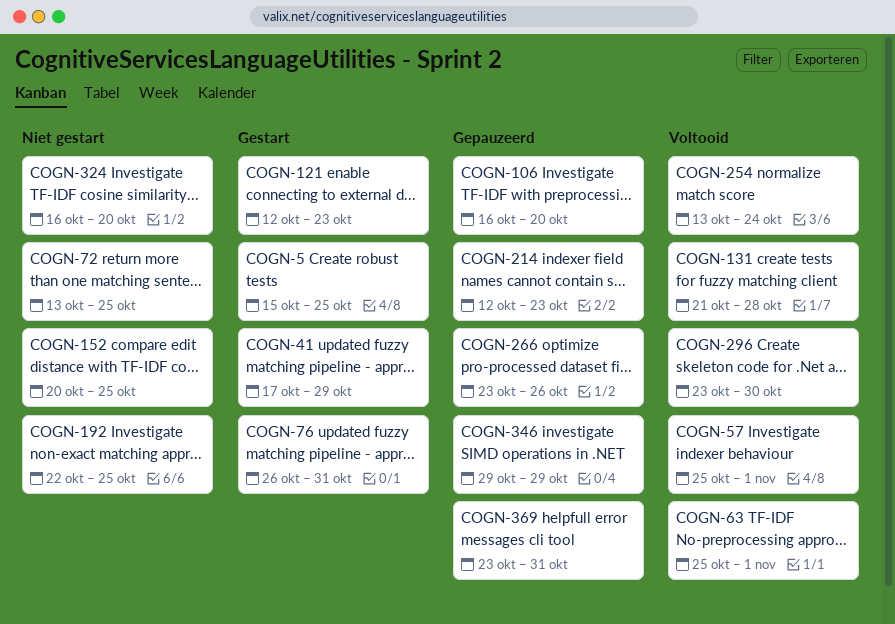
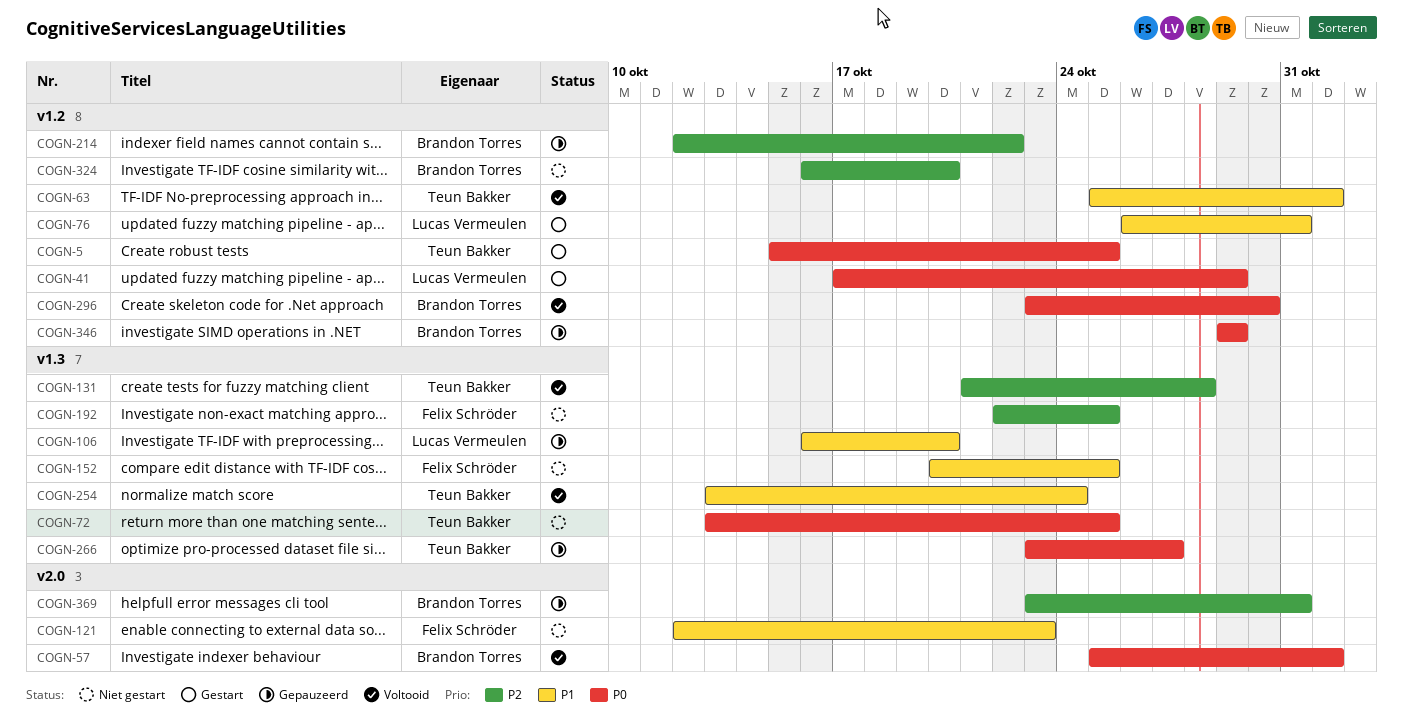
COGN-121, status: Gestart -> Niet gestart
COGN-214, due: Oct 23 -> Oct 22
COGN-266, due: Oct 26 -> Oct 27

